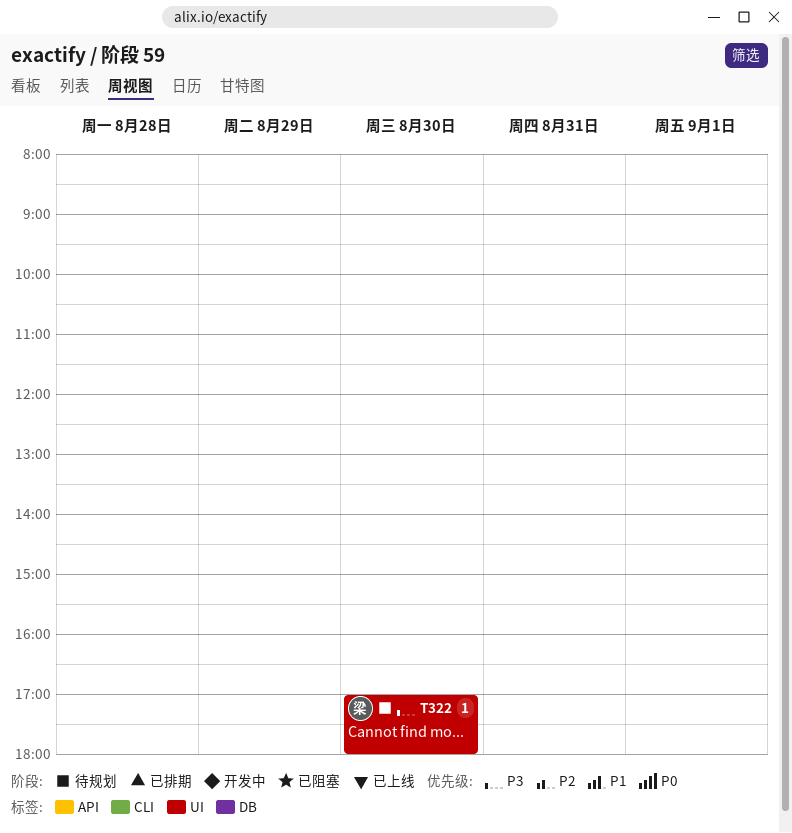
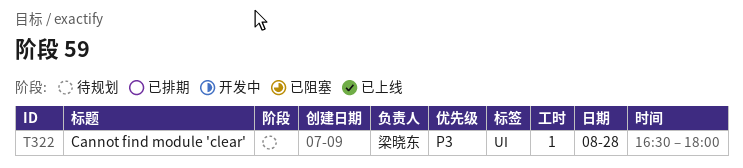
T322, day: Aug 30 -> Aug 28
T322, begins: 17:00 -> 16:30

